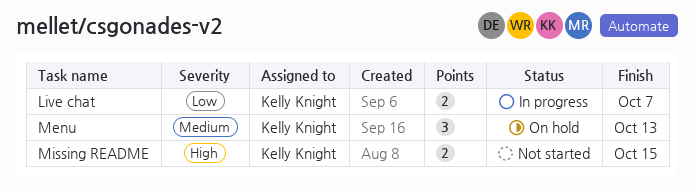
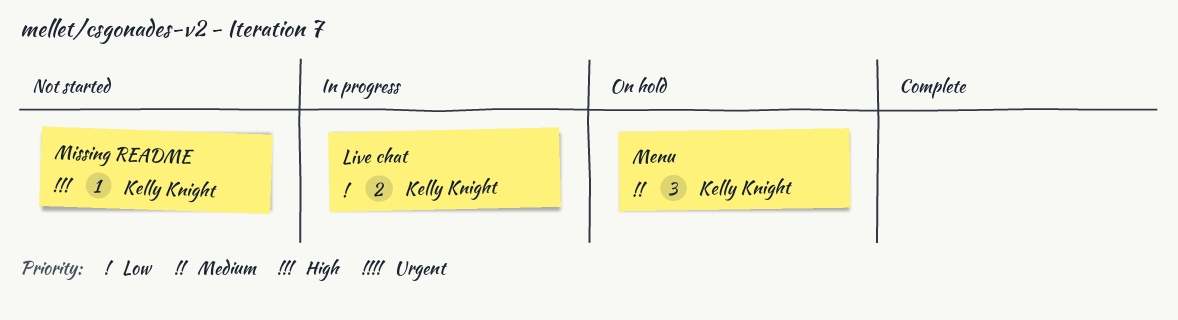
Missing README, estimate: 2 -> 1

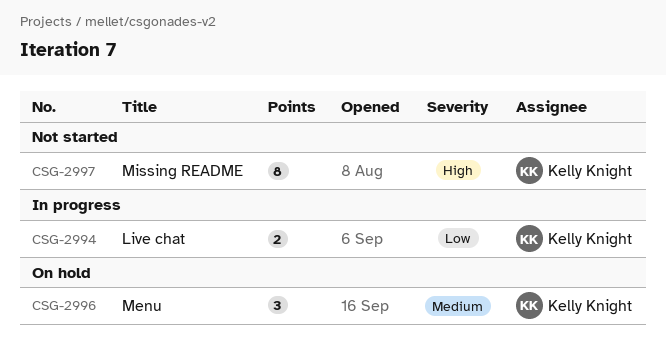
Missing README, estimate: 1 -> 8

